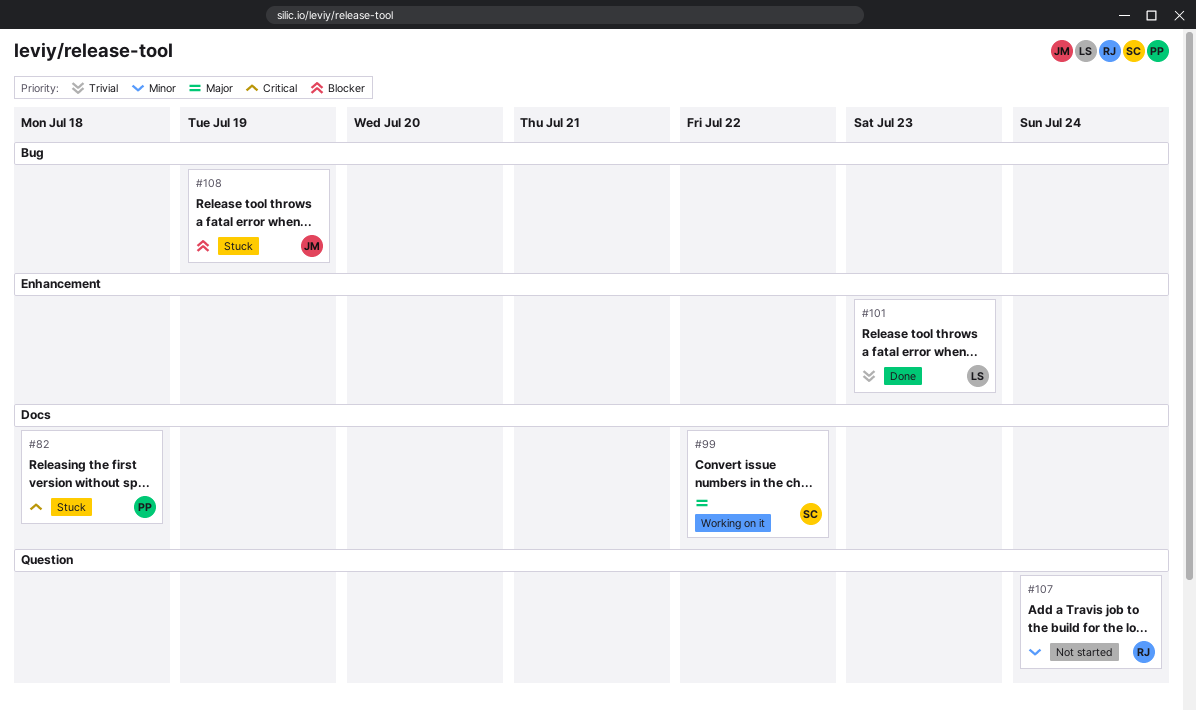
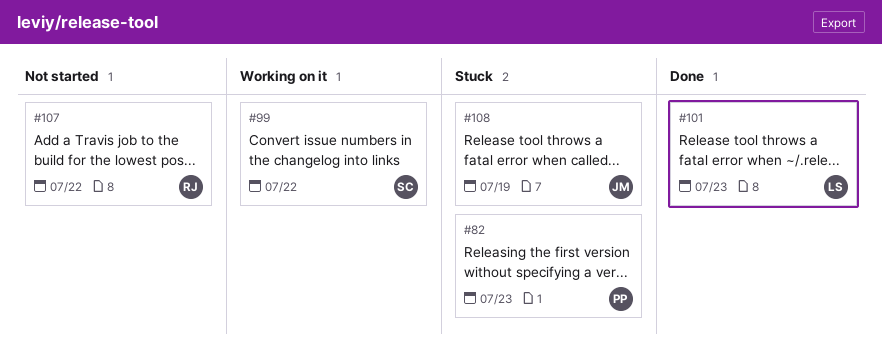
#82, due: Jul 18 -> Jul 23
#107, due: Jul 24 -> Jul 22

